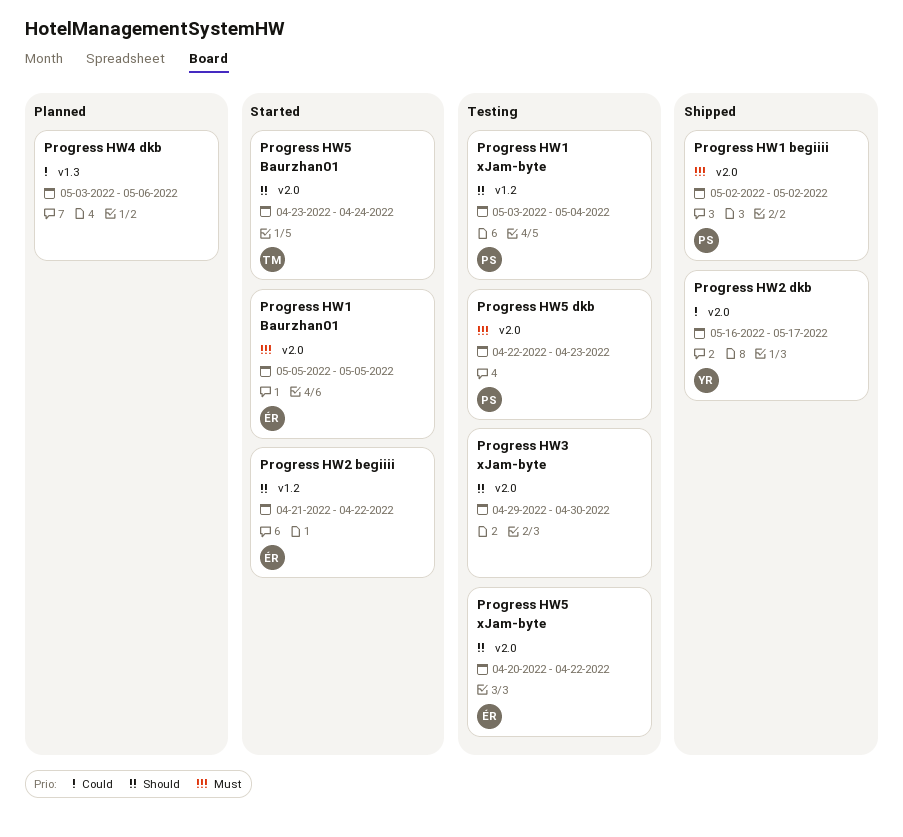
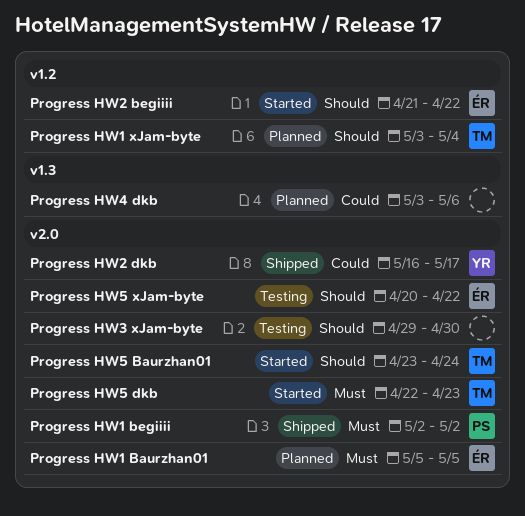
Progress HW1 Baurzhan01, status: Started -> Planned
Progress HW1 xJam-byte, status: Testing -> Planned
Progress HW1 xJam-byte, owner: PS -> TM
Progress HW5 dkb, status: Testing -> Started
Progress HW5 dkb, owner: PS -> TM

